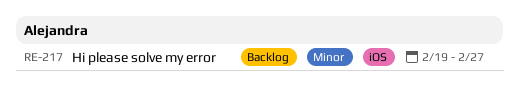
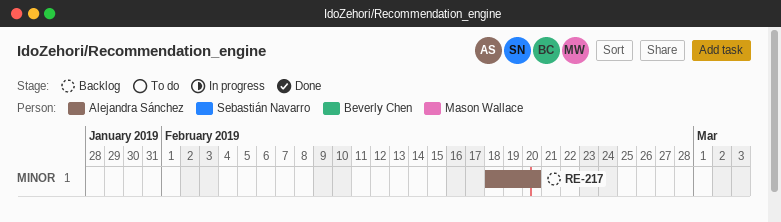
RE-217, start: Feb 19 -> Feb 18
RE-217, due: Feb 27 -> Feb 20

